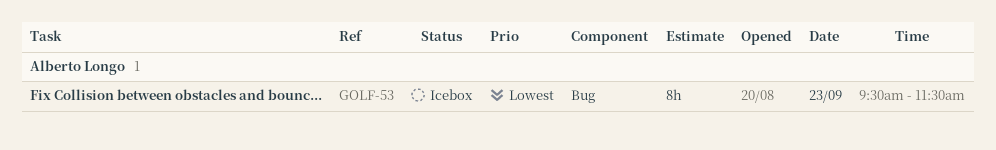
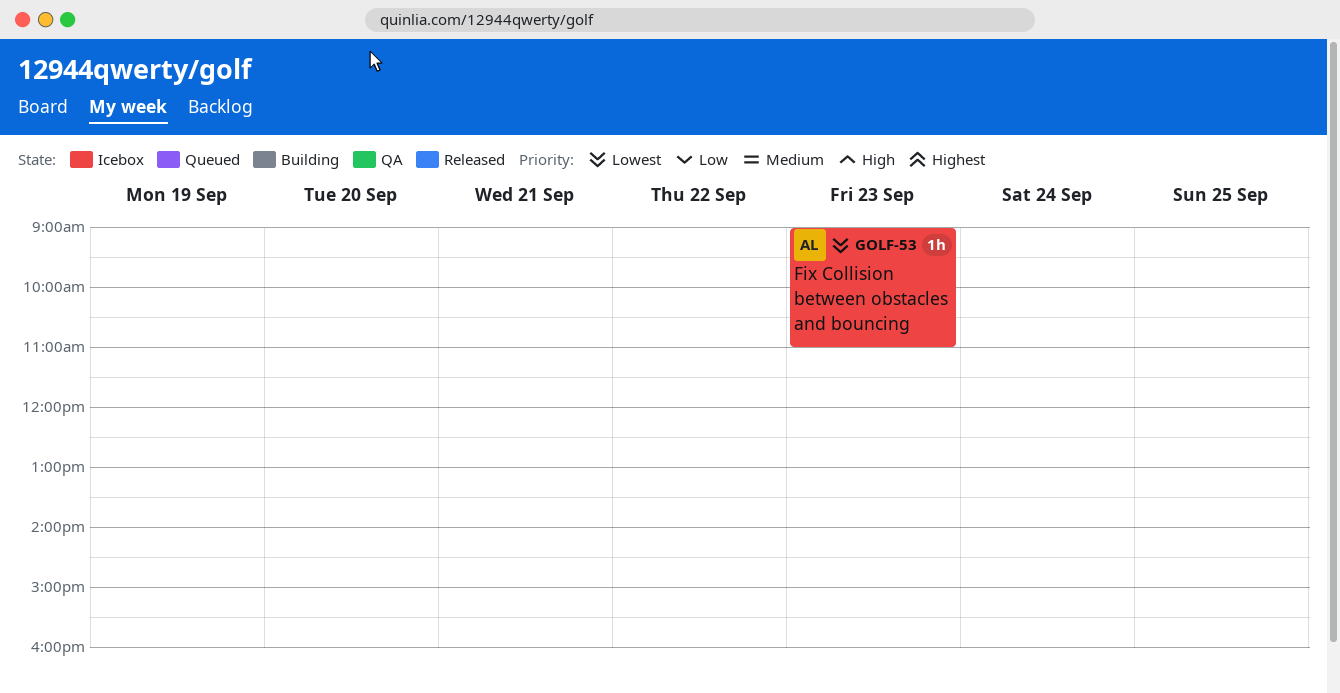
GOLF-53, estimate: 8h -> 1h
GOLF-53, begins: 09:30 -> 09:00
GOLF-53, ends: 11:30 -> 11:00

